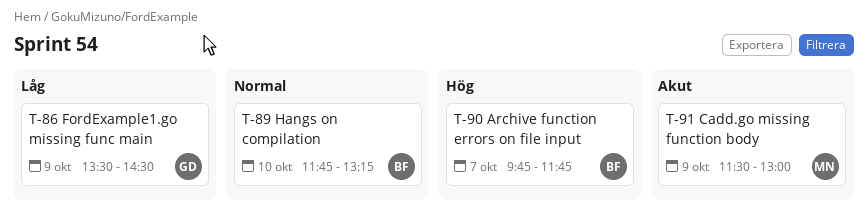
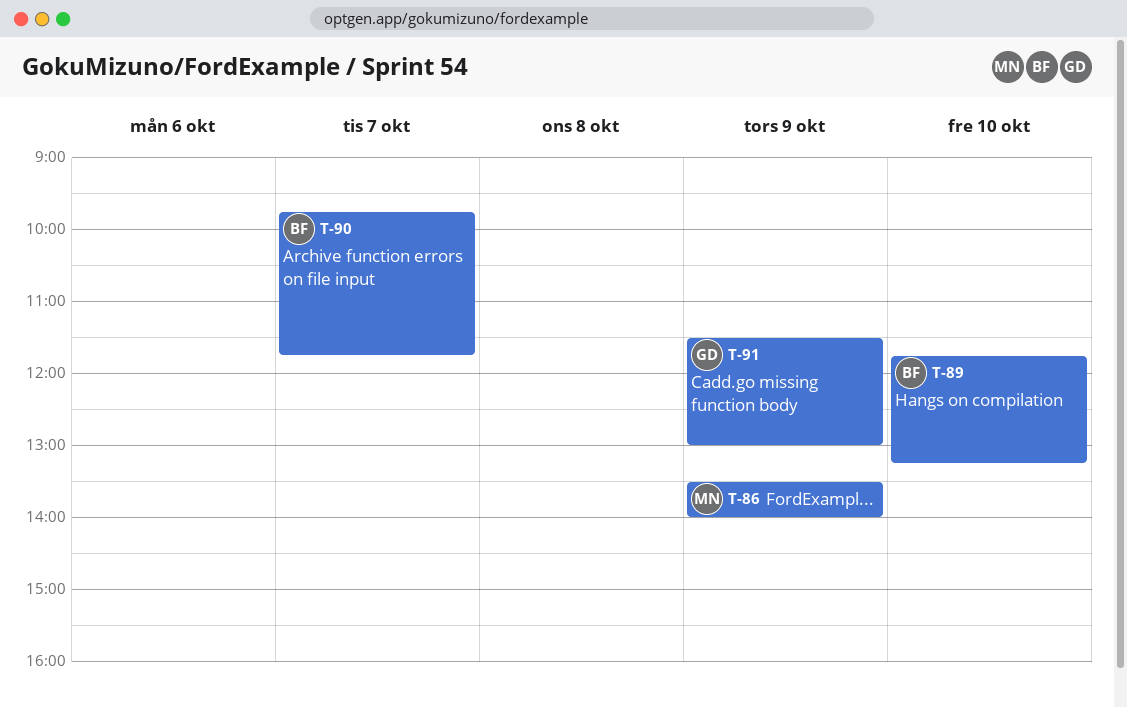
T-86, owner: GD -> MN
T-86, ends: 14:30 -> 14:00
T-91, owner: MN -> GD

